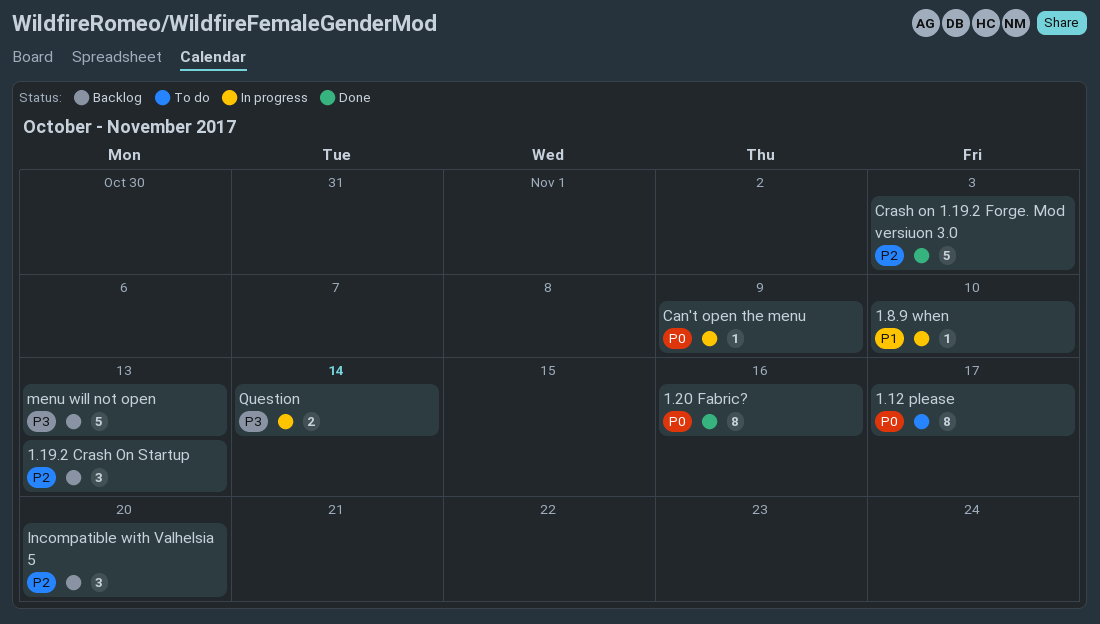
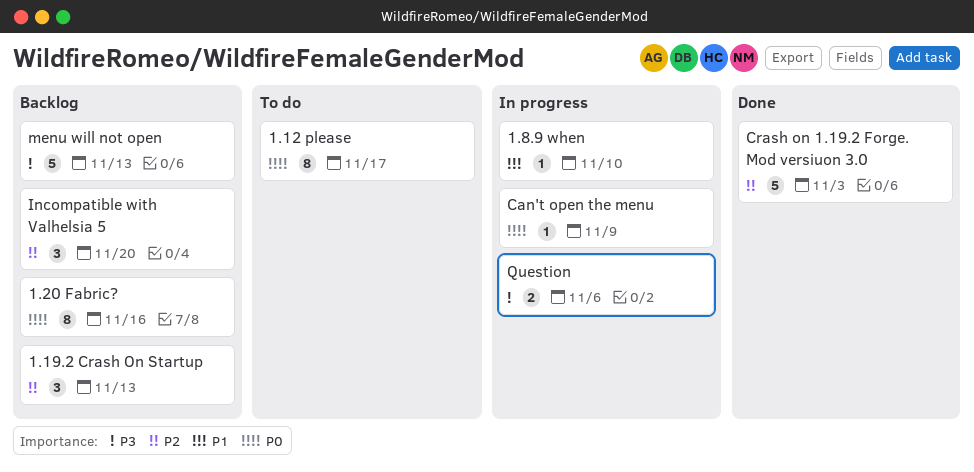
1.20 Fabric?, status: Done -> Backlog
Question, due: Nov 14 -> Nov 6

